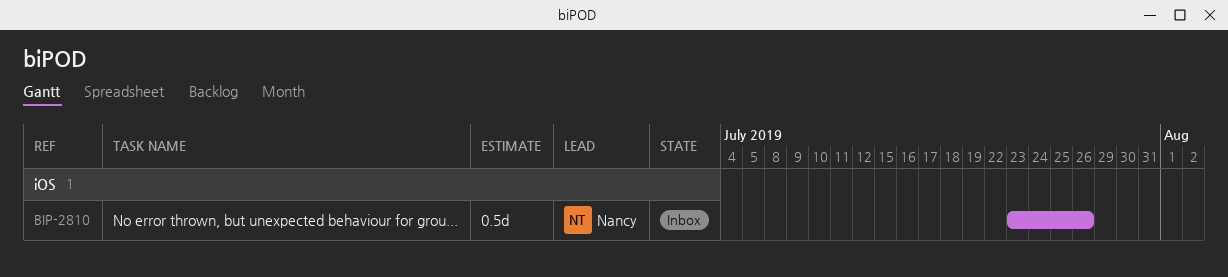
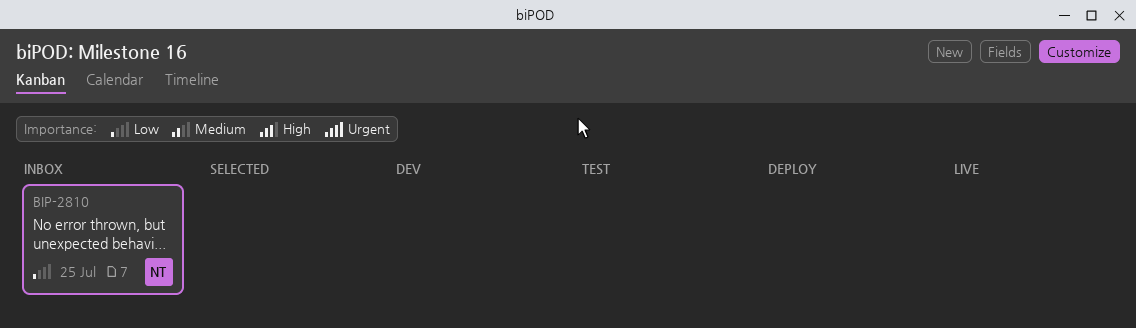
BIP-2810, due: Jul 26 -> Jul 25

